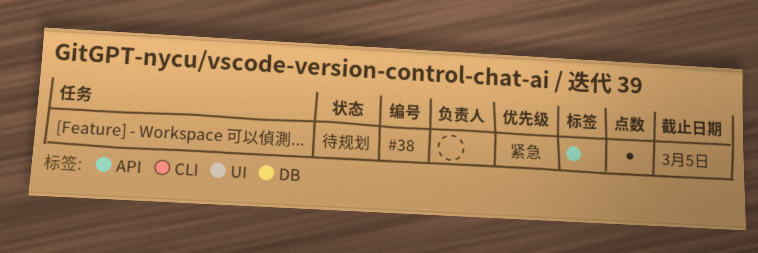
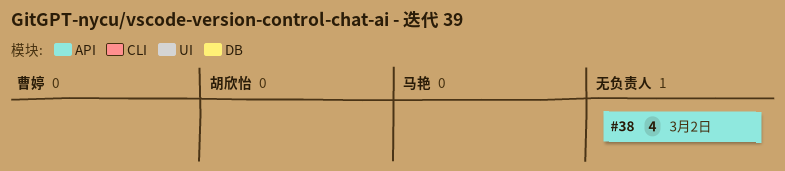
#38, estimate: 1 -> 4
#38, due: Mar 5 -> Mar 2

